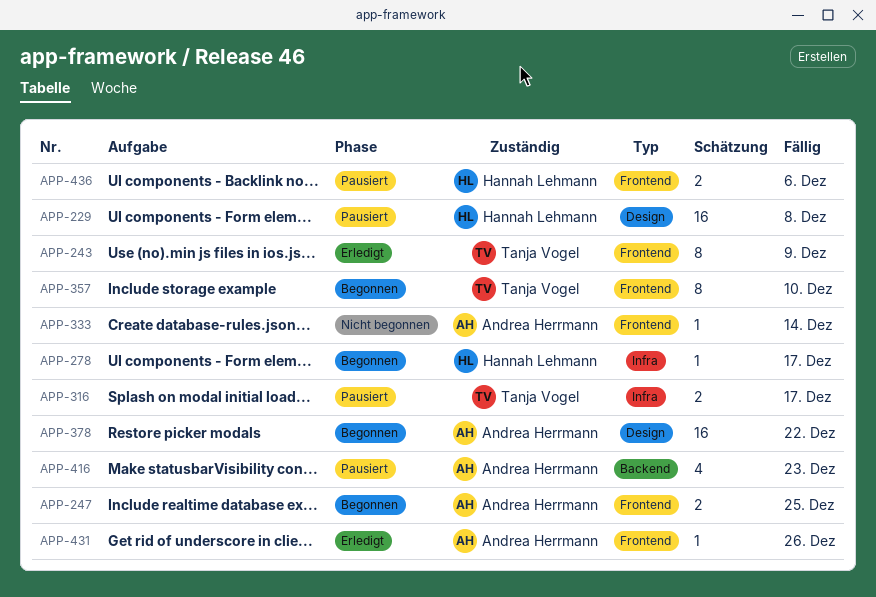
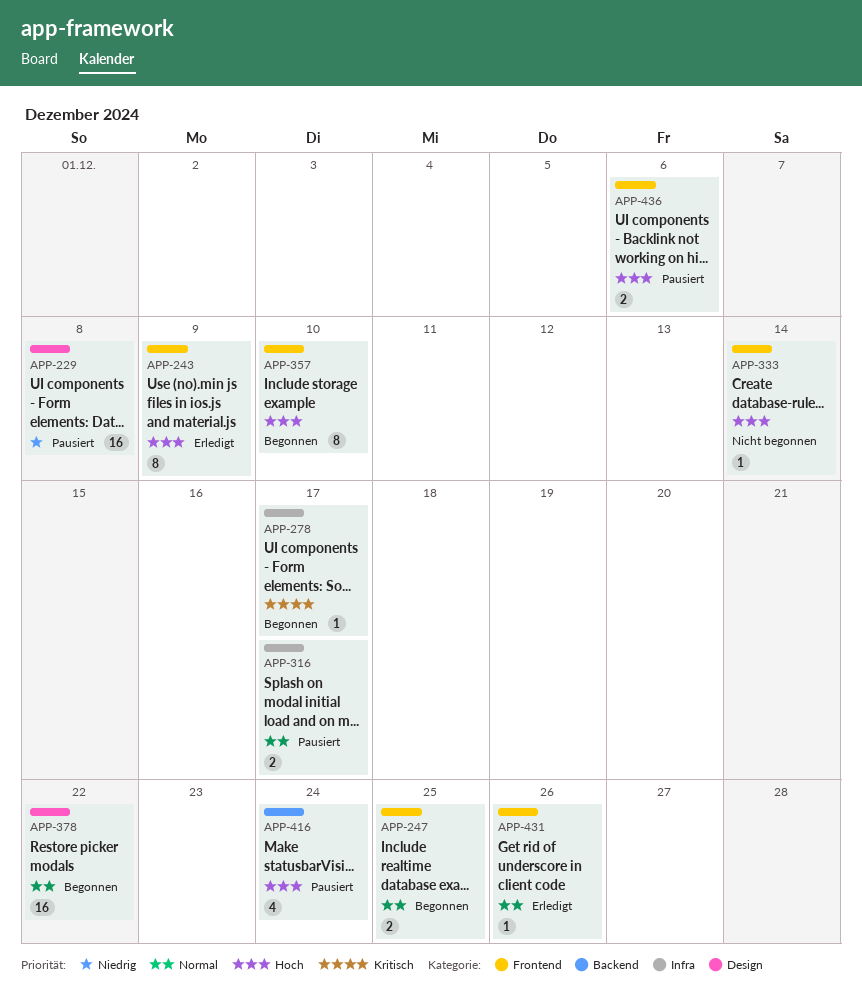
APP-416, due: Dec 23 -> Dec 24

